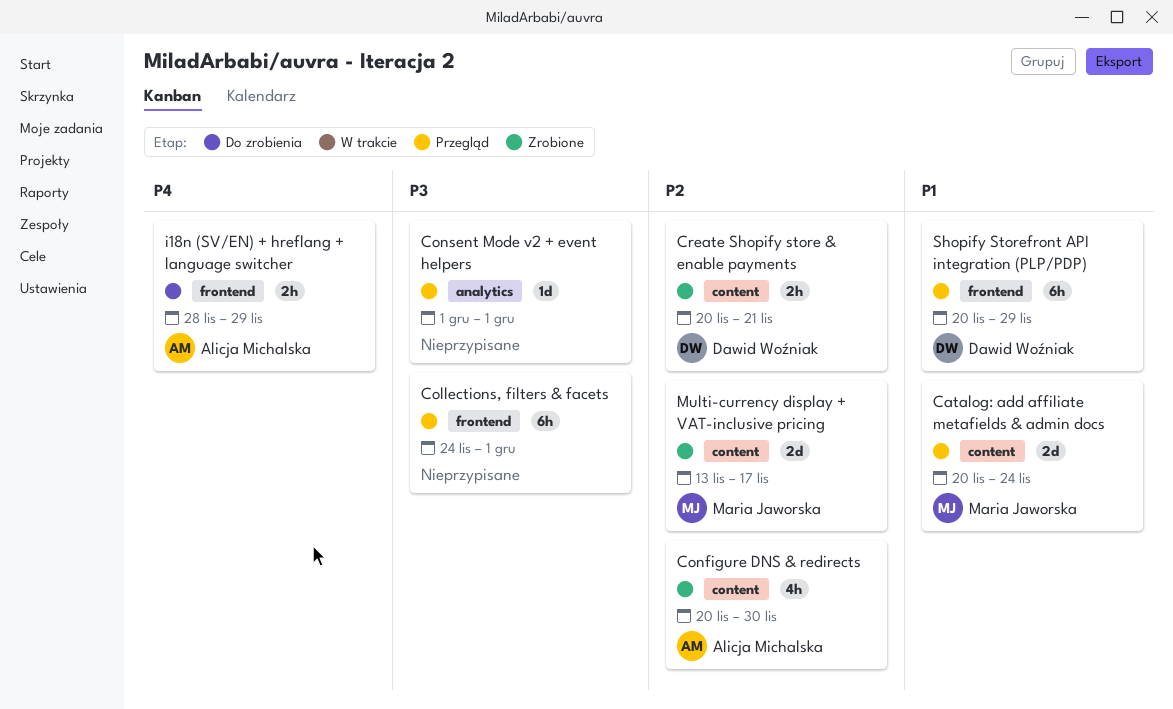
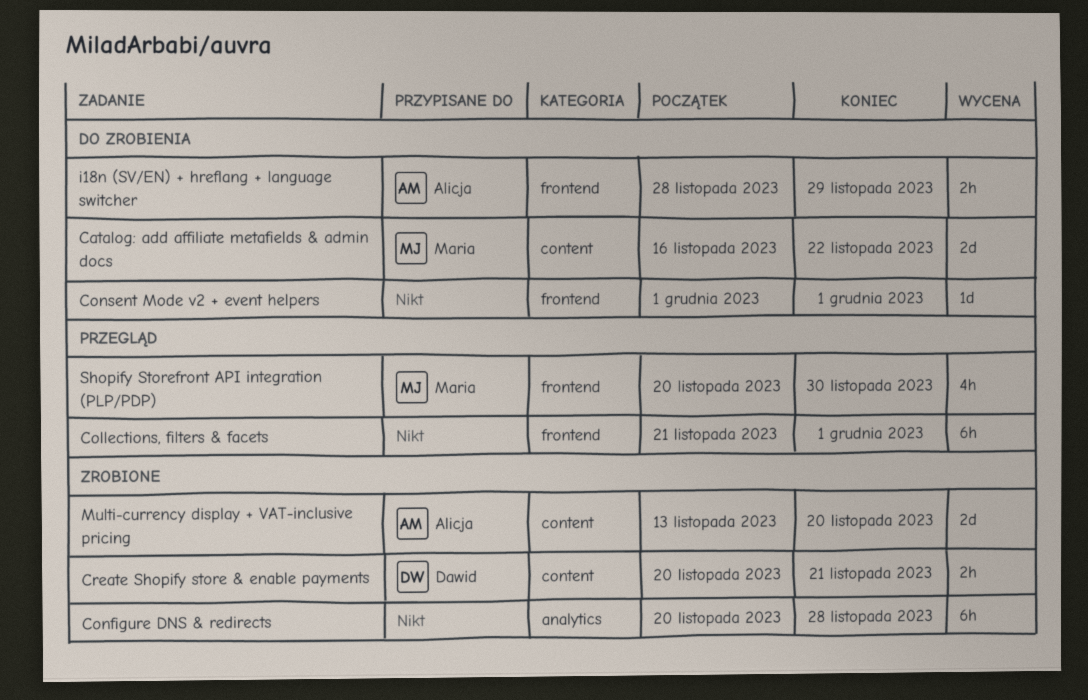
Catalog: add affiliate metafields & admin docs, status: Przegląd -> Do zrobienia
Catalog: add affiliate metafields & admin docs, start: Nov 20 -> Nov 16
Catalog: add affiliate metafields & admin docs, due: Nov 24 -> Nov 22
Collections, filters & facets, start: Nov 24 -> Nov 21
Configure DNS & redirects, owner: Alicja Michalska -> none
Configure DNS & redirects, label: content -> analytics
Configure DNS & redirects, estimate: 4h -> 6h
Configure DNS & redirects, due: Nov 30 -> Nov 28
Consent Mode v2 + event helpers, status: Przegląd -> Do zrobienia
Consent Mode v2 + event helpers, label: analytics -> frontend
Multi-currency display + VAT-inclusive pricing, owner: Maria Jaworska -> Alicja Michalska
Multi-currency display + VAT-inclusive pricing, due: Nov 17 -> Nov 20
Shopify Storefront API integration (PLP/PDP), owner: Dawid Woźniak -> Maria Jaworska
Shopify Storefront API integration (PLP/PDP), estimate: 6h -> 4h
Shopify Storefront API integration (PLP/PDP), due: Nov 29 -> Nov 30

